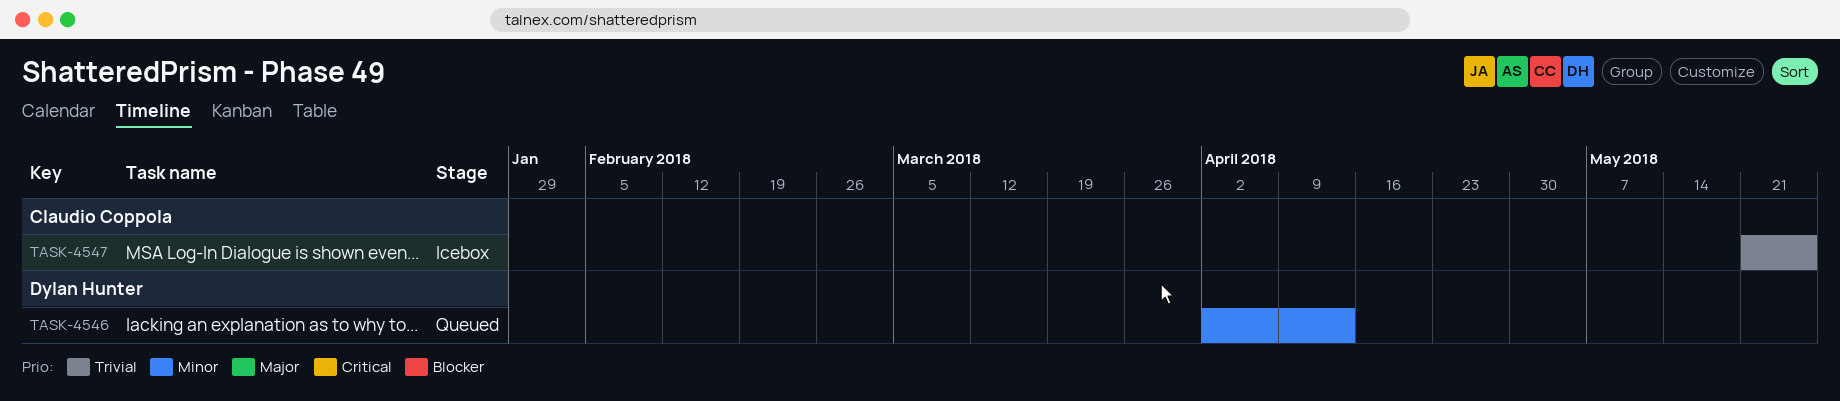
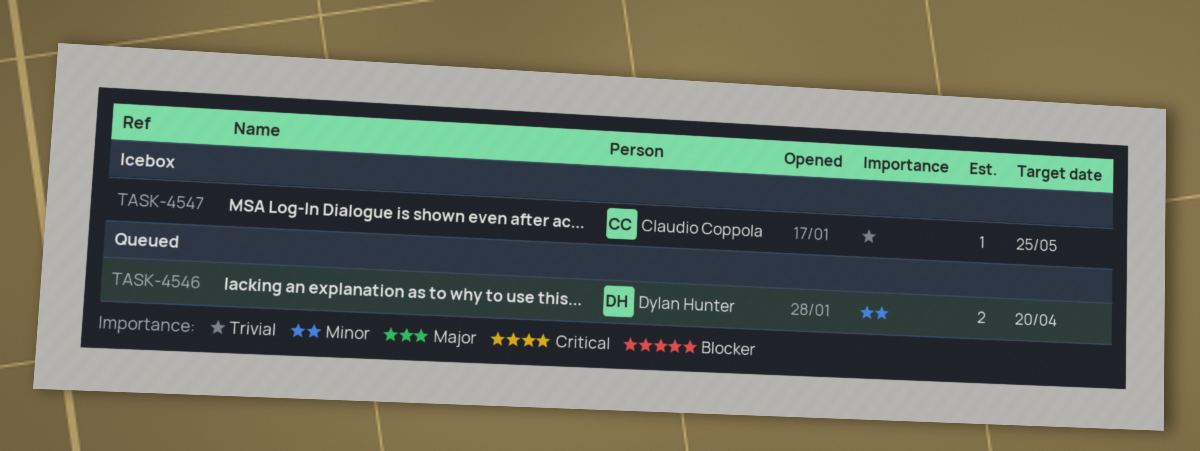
TASK-4546, due: Apr 13 -> Apr 20

